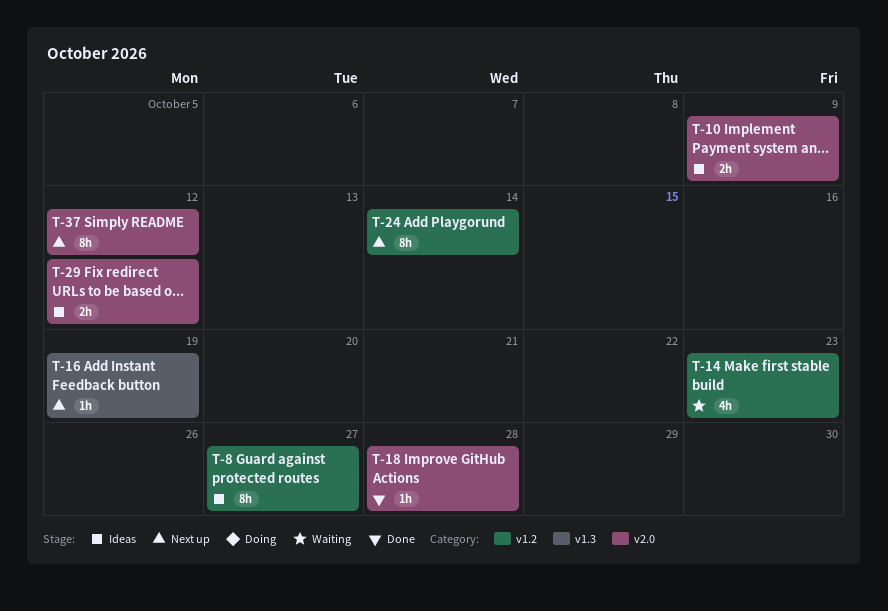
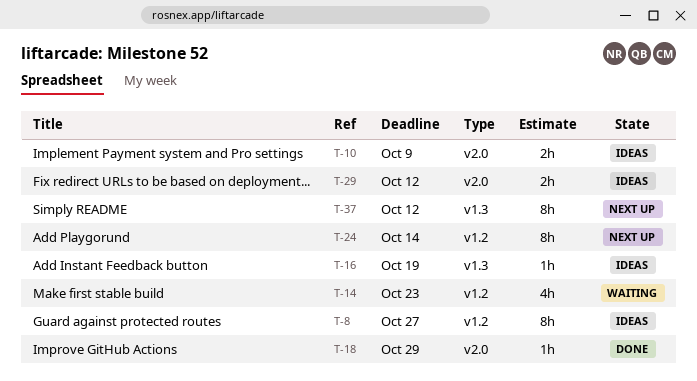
T-16, status: Next up -> Ideas
T-18, due: Oct 28 -> Oct 29
T-37, label: v2.0 -> v1.3

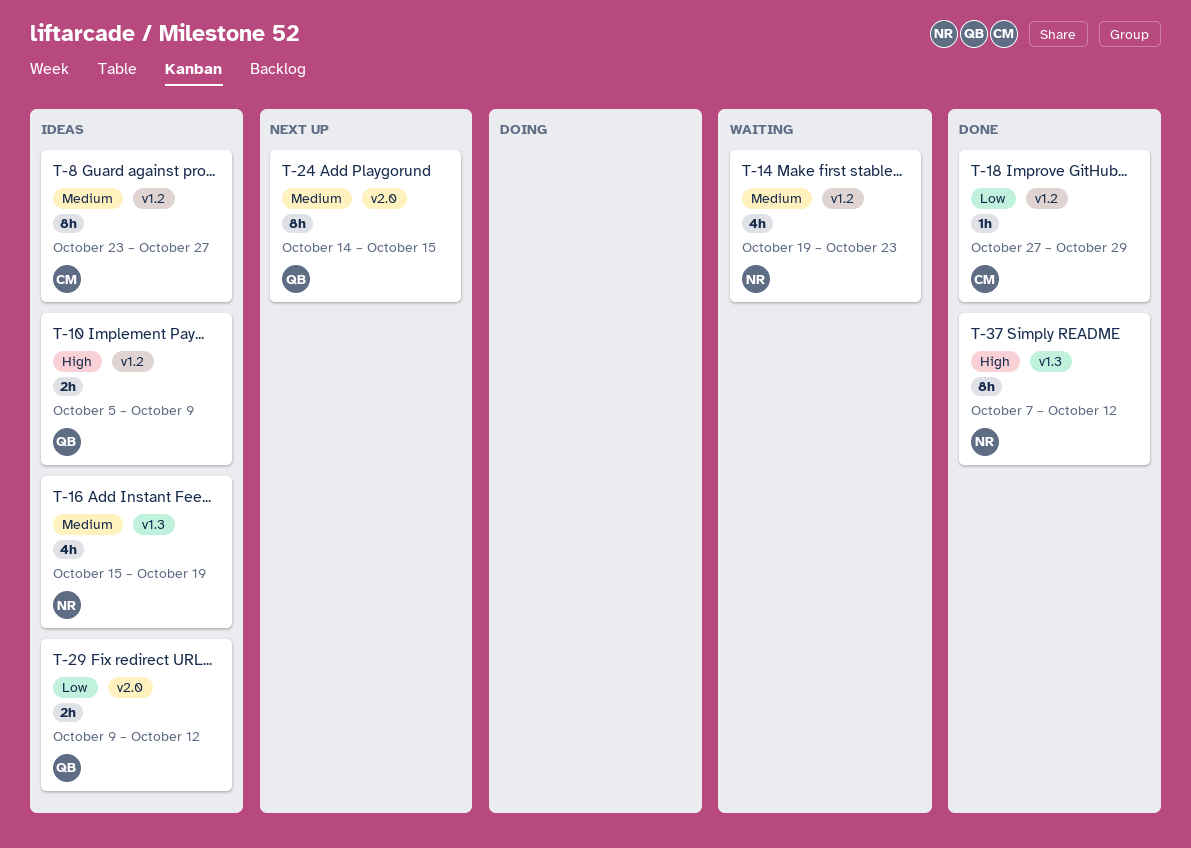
T-10, label: v2.0 -> v1.2
T-16, estimate: 1h -> 4h
T-18, label: v2.0 -> v1.2
T-24, label: v1.2 -> v2.0
T-24, due: Oct 14 -> Oct 15
T-37, status: Next up -> Done

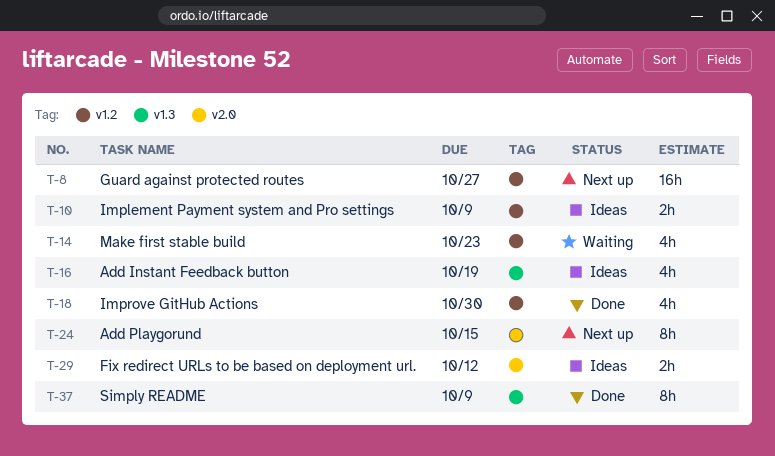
T-8, status: Ideas -> Next up
T-8, estimate: 8h -> 16h
T-18, estimate: 1h -> 4h
T-18, due: Oct 29 -> Oct 30
T-37, due: Oct 12 -> Oct 9

